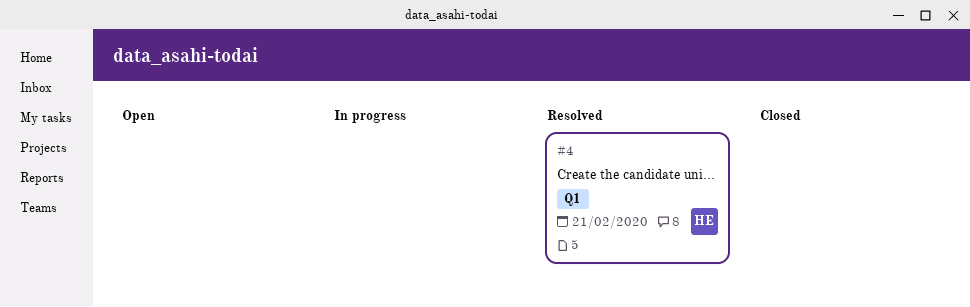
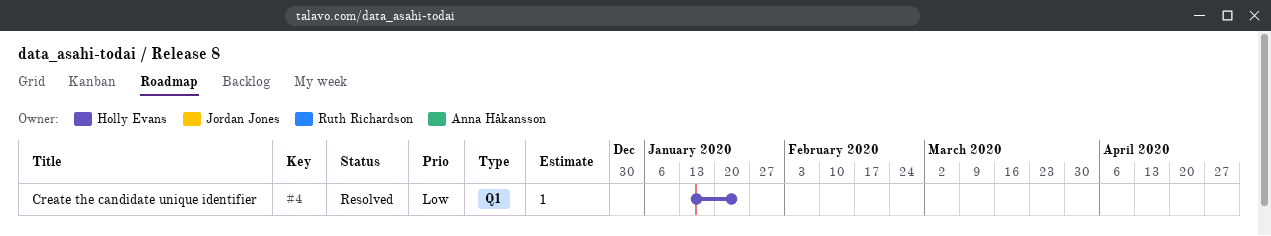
#4, due: Feb 21 -> Jan 24

